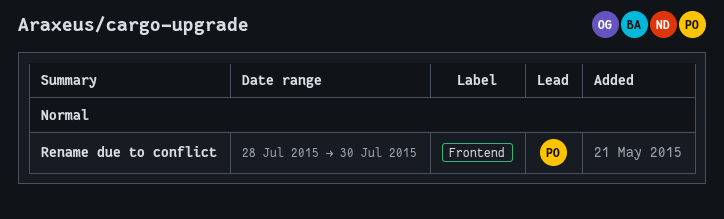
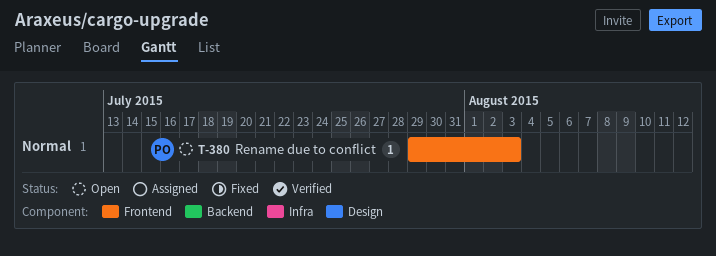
Rename due to conflict, start: Jul 28 -> Jul 29
Rename due to conflict, due: Jul 30 -> Aug 3

